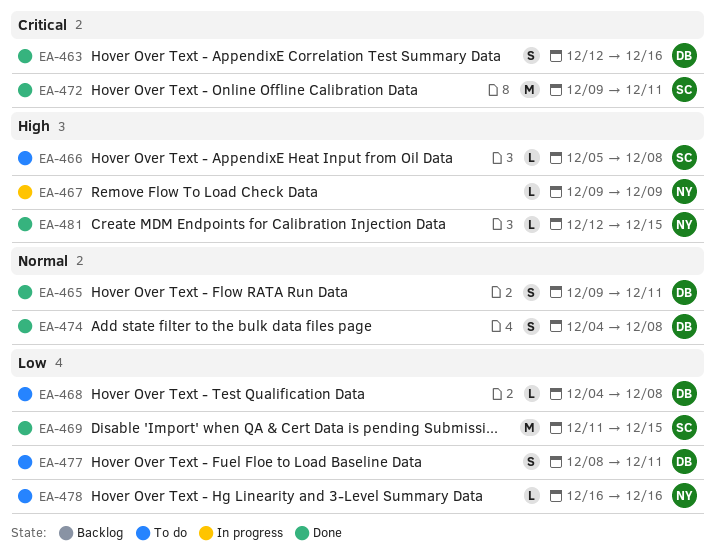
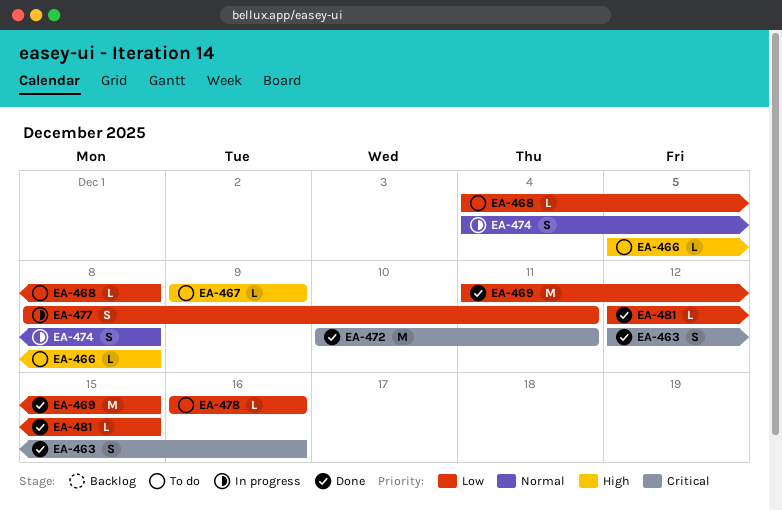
EA-465: present -> none
EA-467, status: In progress -> To do
EA-472, start: Dec 9 -> Dec 10
EA-474, status: Done -> In progress
EA-477, status: To do -> In progress
EA-481, priority: High -> Low

